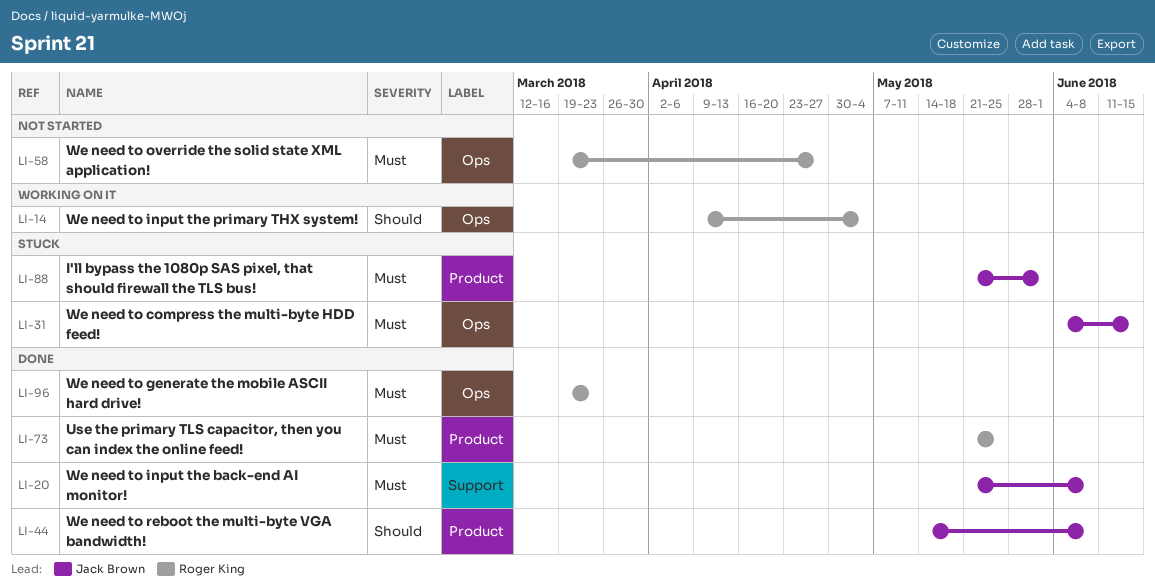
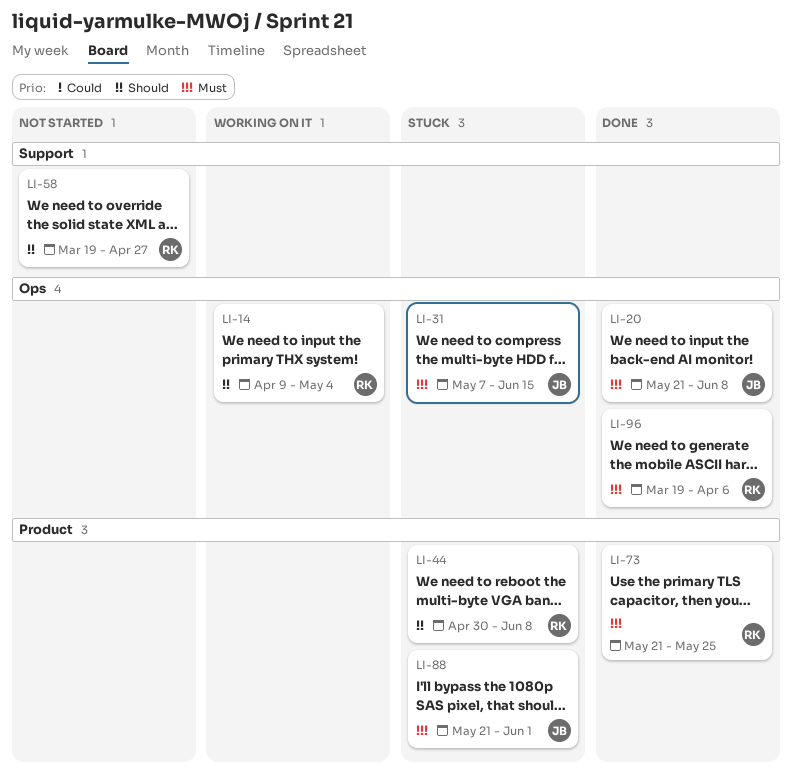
LI-20, label: Support -> Ops
LI-31, start: Jun 4 -> May 7
LI-44, status: Done -> Stuck
LI-44, owner: Jack Brown -> Roger King
LI-44, start: May 14 -> Apr 30
LI-58, priority: Must -> Should
LI-58, label: Ops -> Support
LI-96, due: Mar 23 -> Apr 6

